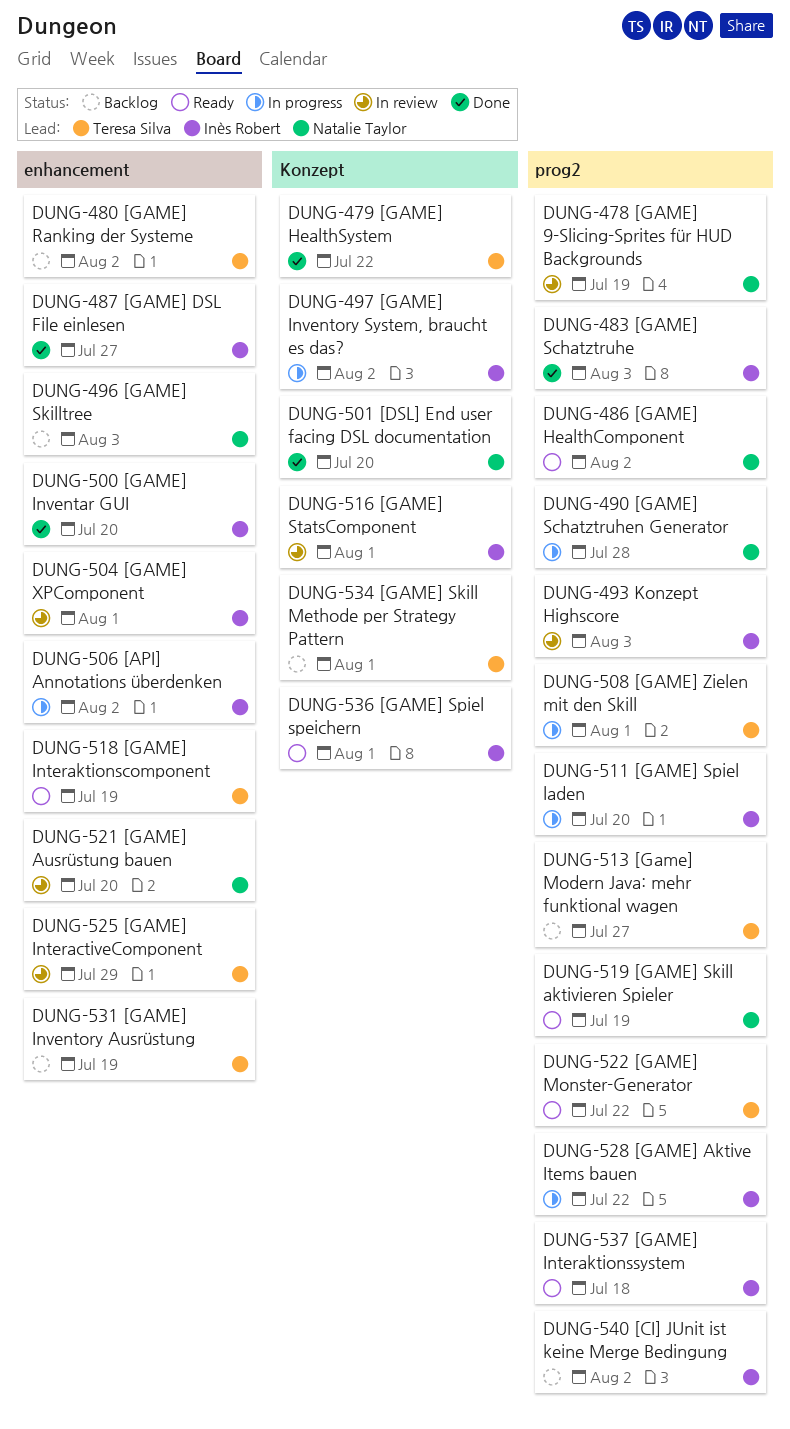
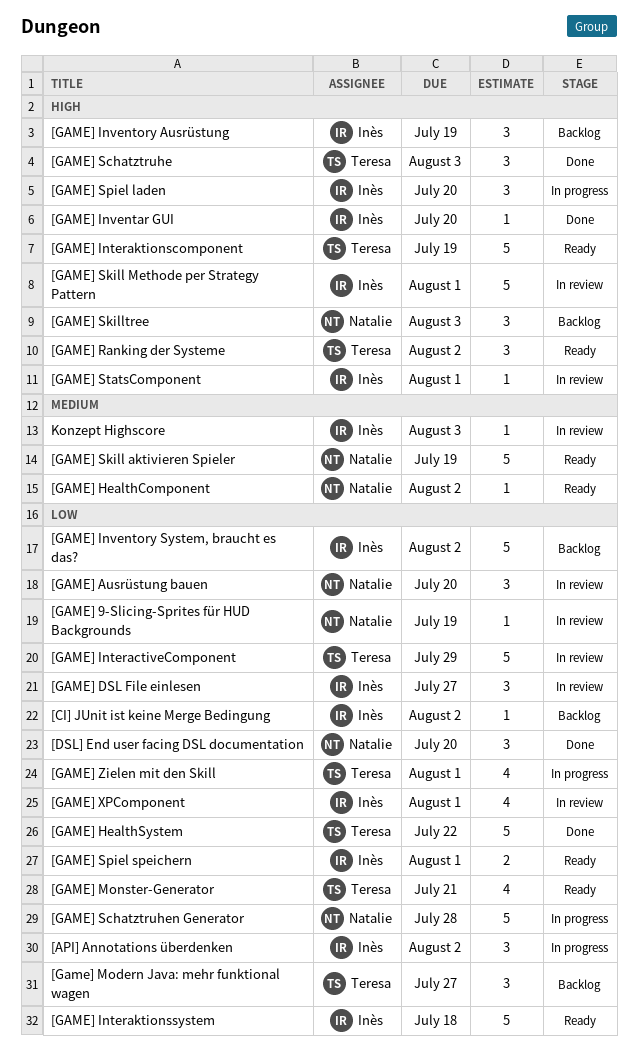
[GAME] Aktive Items bauen: present -> none
[GAME] DSL File einlesen, status: Done -> In review
[GAME] Inventory Ausrüstung, owner: Teresa Silva -> Inès Robert
[GAME] Inventory System, braucht es das?, status: In progress -> Backlog
[GAME] Monster-Generator, due: Jul 22 -> Jul 21
[GAME] Ranking der Systeme, status: Backlog -> Ready
[GAME] Schatztruhe, owner: Inès Robert -> Teresa Silva
[GAME] Skill Methode per Strategy Pattern, status: Backlog -> In review
[GAME] Skill Methode per Strategy Pattern, owner: Teresa Silva -> Inès Robert

